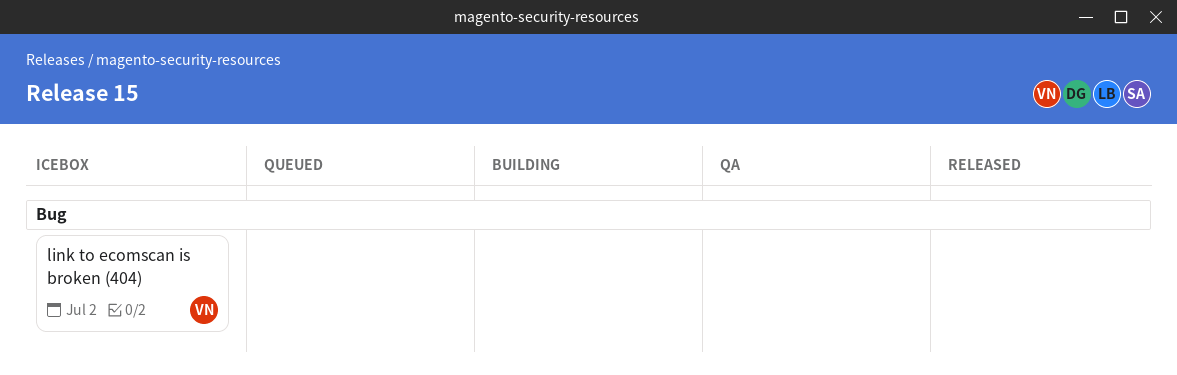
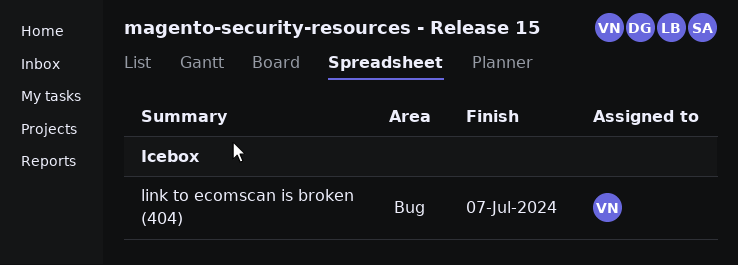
link to ecomscan is broken (404), due: Jul 2 -> Jul 7

